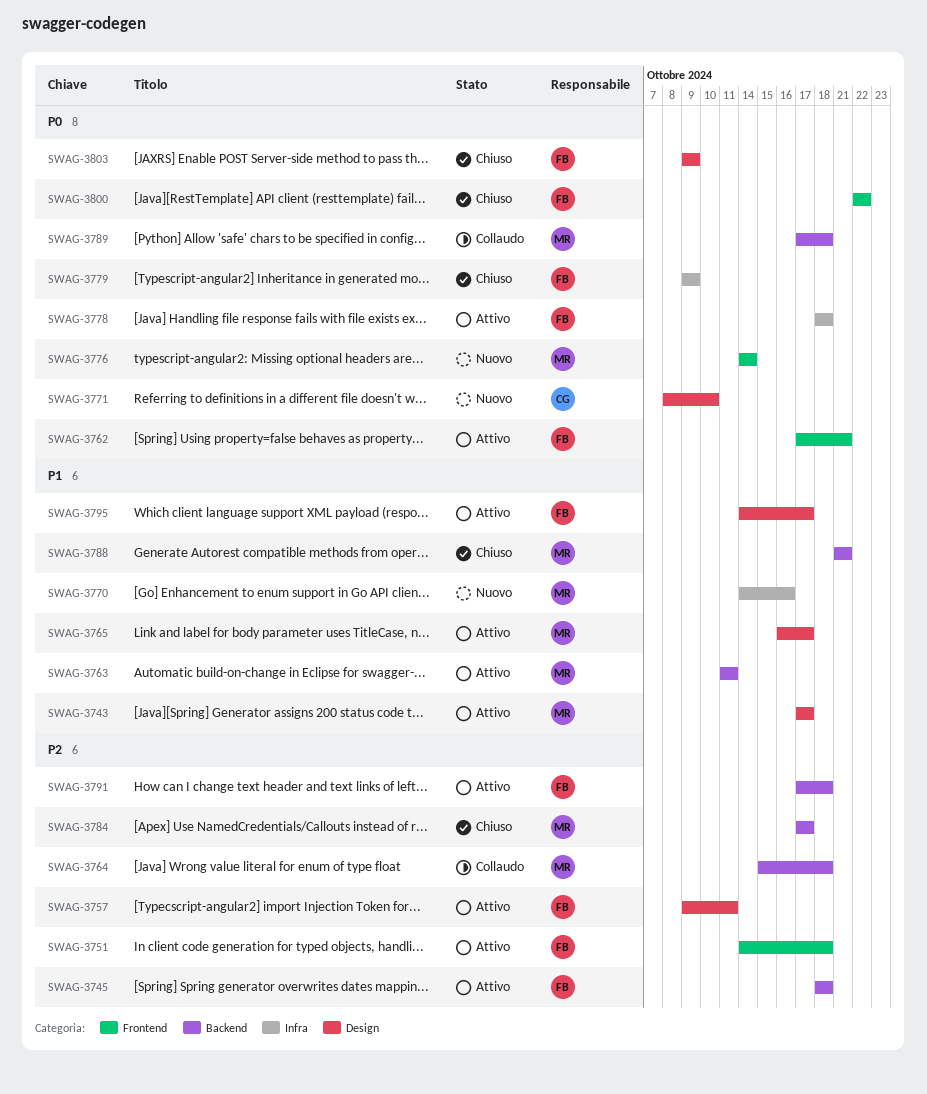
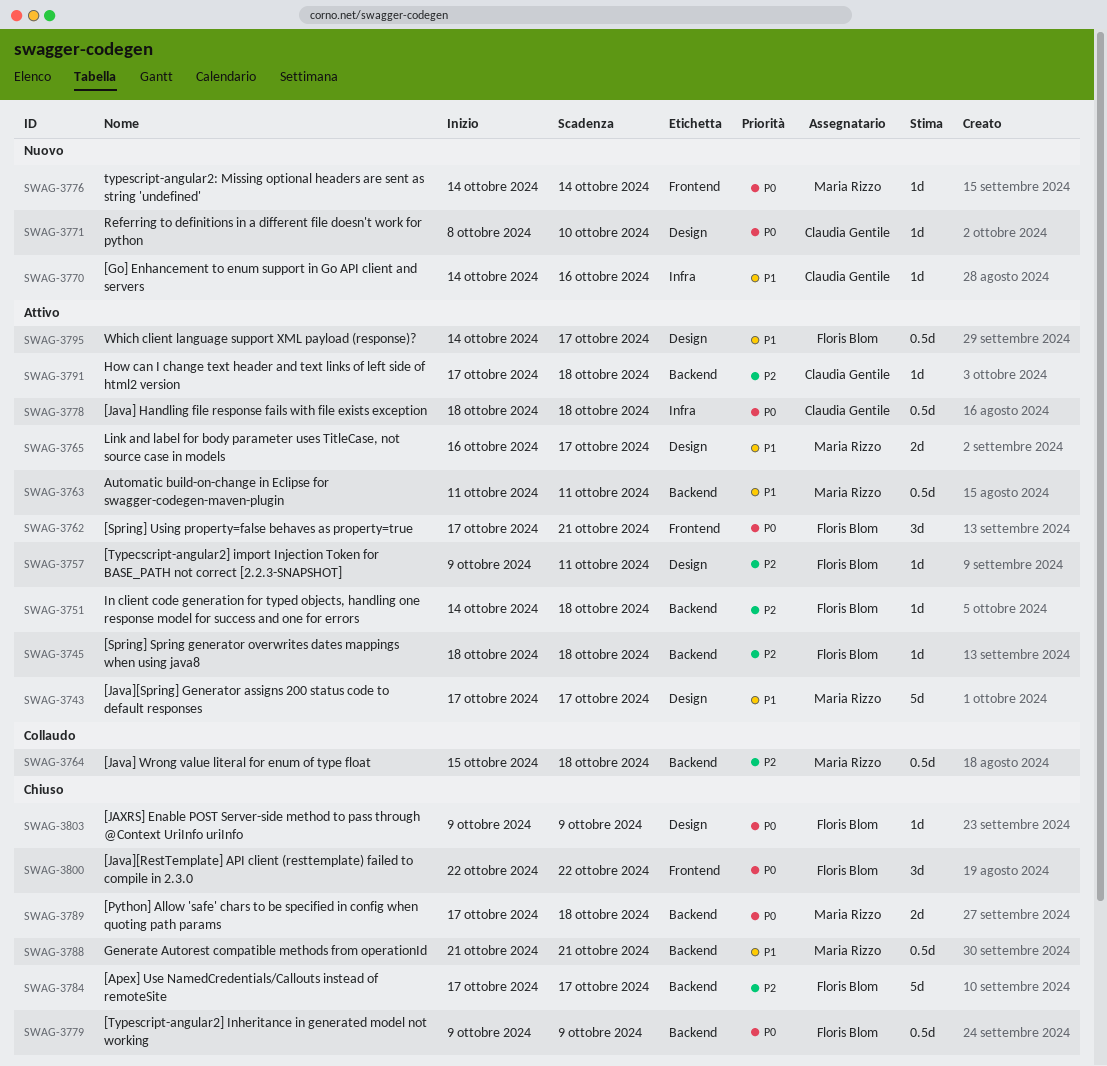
SWAG-3751, label: Frontend -> Backend
SWAG-3770, owner: Maria Rizzo -> Claudia Gentile
SWAG-3778, owner: Floris Blom -> Claudia Gentile
SWAG-3779, label: Infra -> Backend
SWAG-3784, owner: Maria Rizzo -> Floris Blom
SWAG-3789, status: Collaudo -> Chiuso
SWAG-3791, owner: Floris Blom -> Claudia Gentile

